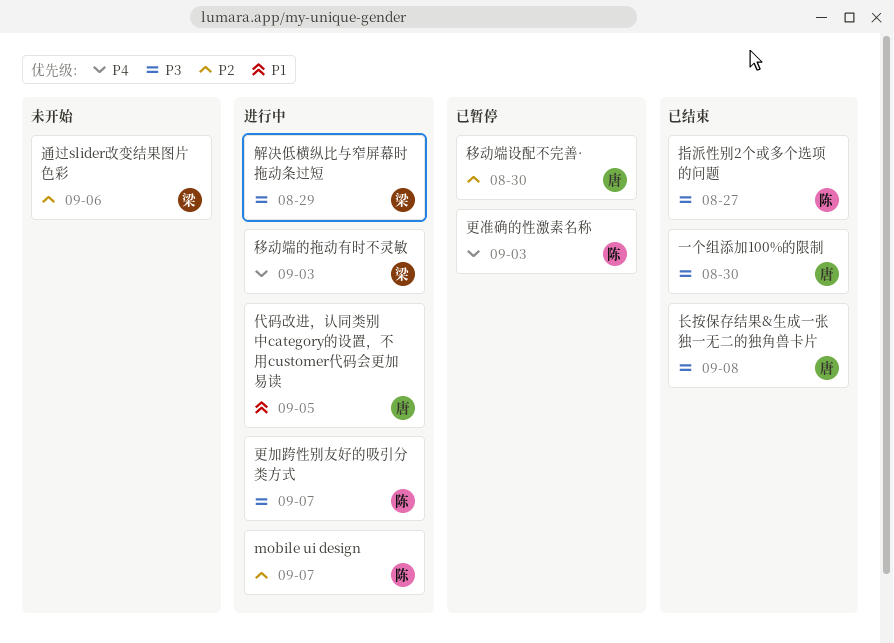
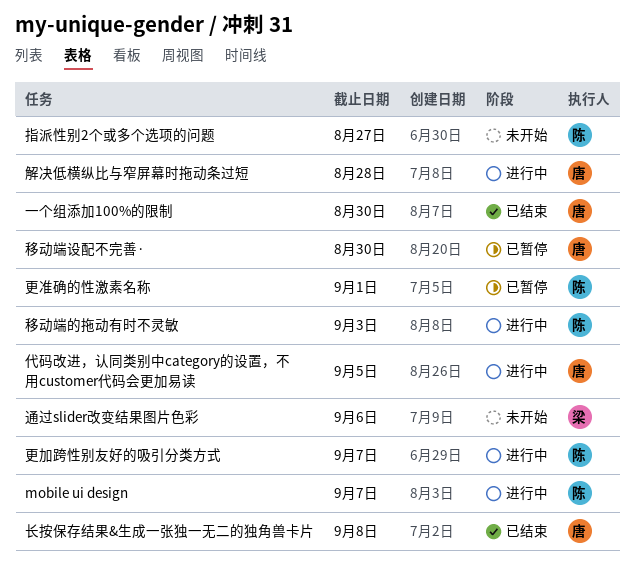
指派性别2个或多个选项的问题, status: 已结束 -> 未开始
更准确的性激素名称, due: Sep 3 -> Sep 1
移动端的拖动有时不灵敏, owner: 梁 -> 陈
解决低横纵比与窄屏幕时拖动条过短, owner: 梁 -> 唐
解决低横纵比与窄屏幕时拖动条过短, due: Aug 29 -> Aug 28

